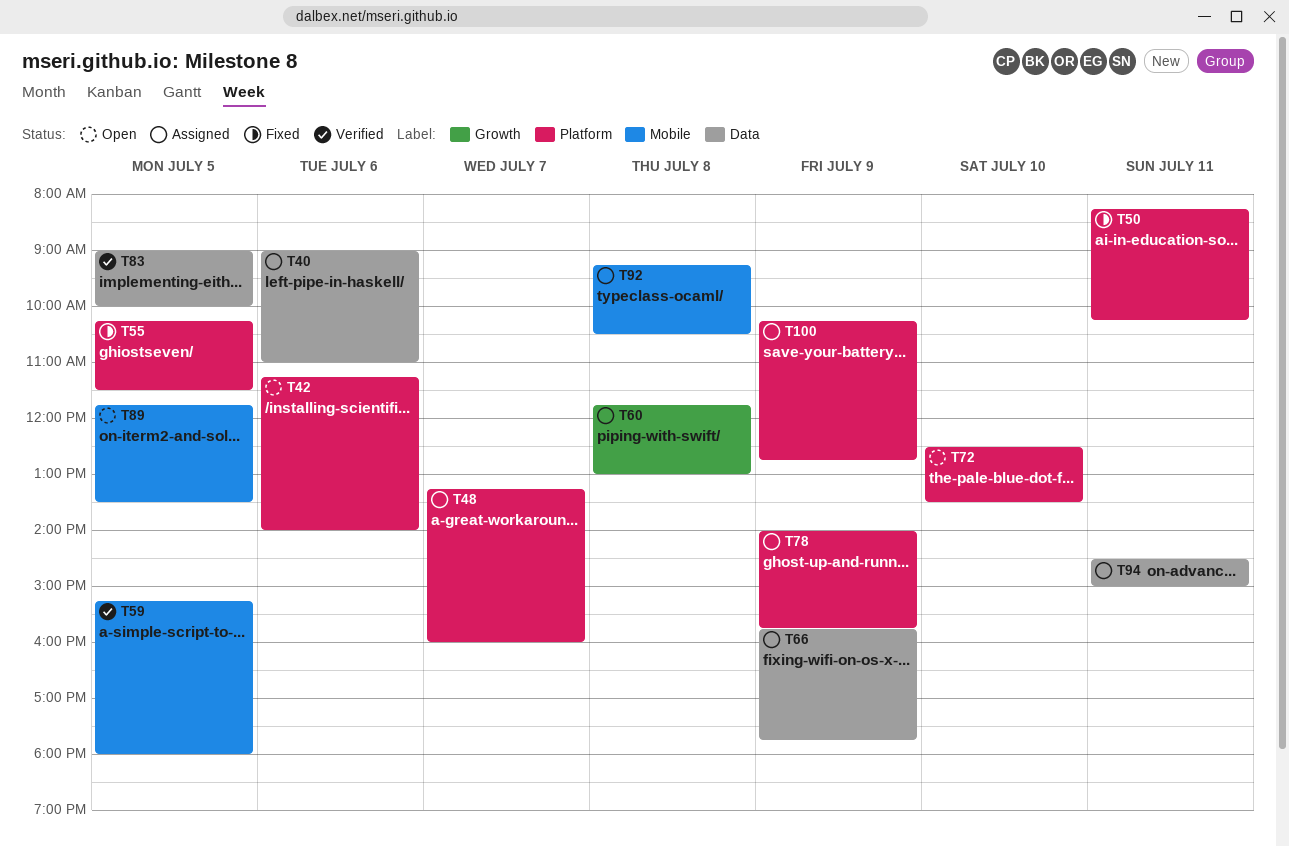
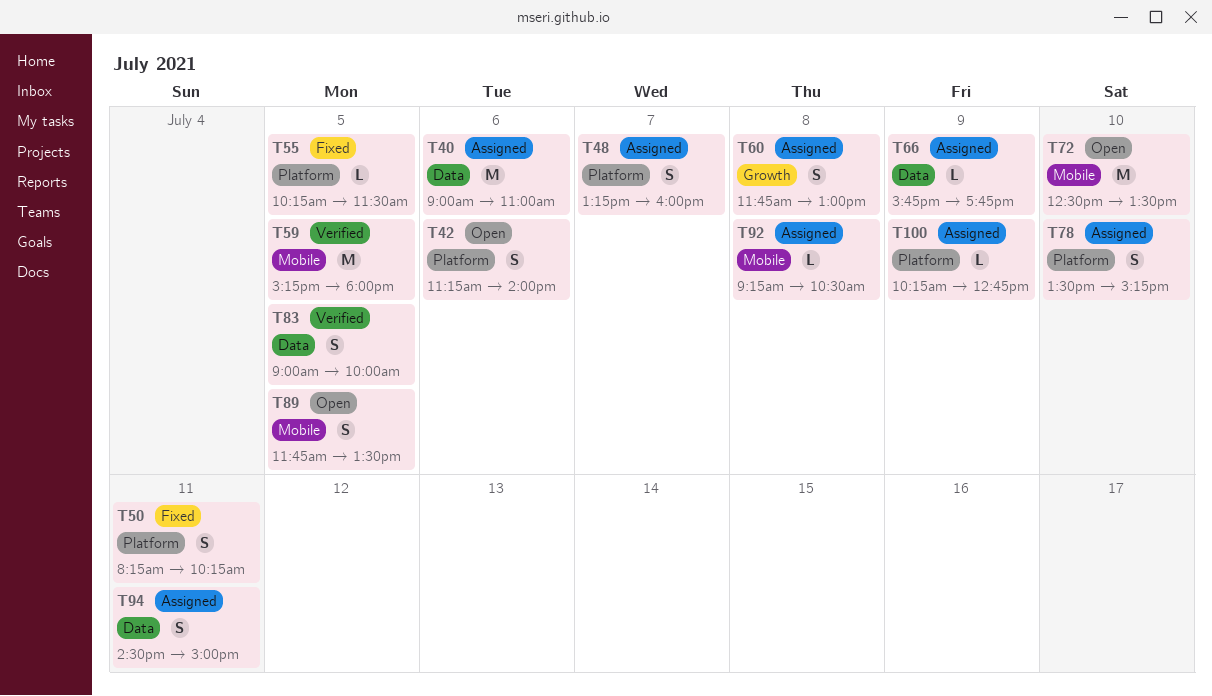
T72, label: Platform -> Mobile
T78, day: Jul 9 -> Jul 10
T78, begins: 14:00 -> 13:30
T78, ends: 15:45 -> 15:15

